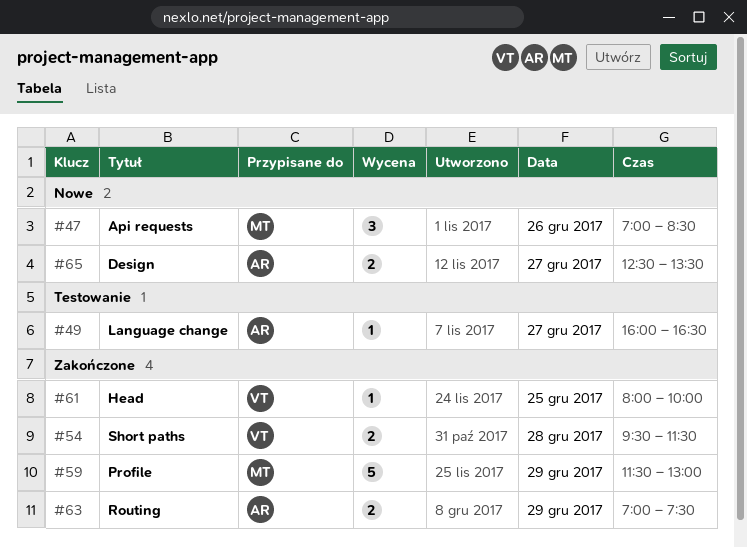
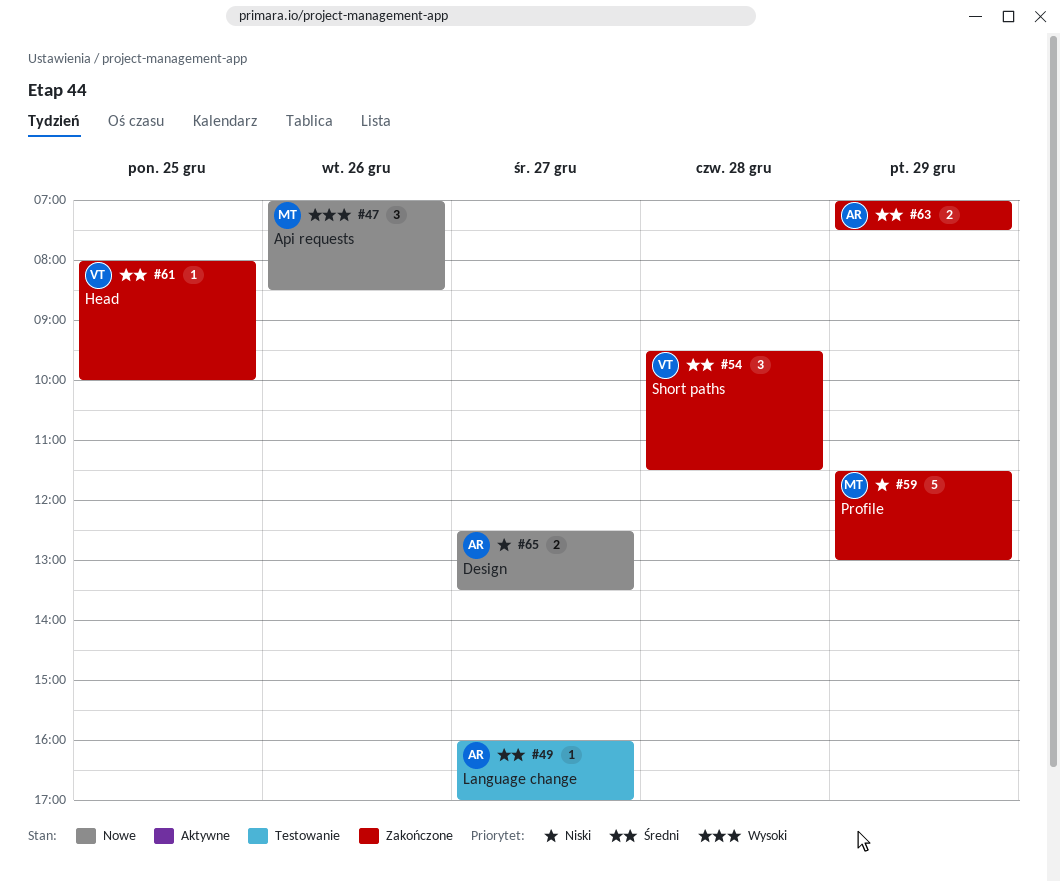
#49, ends: 16:30 -> 17:00
#54, estimate: 2 -> 3

